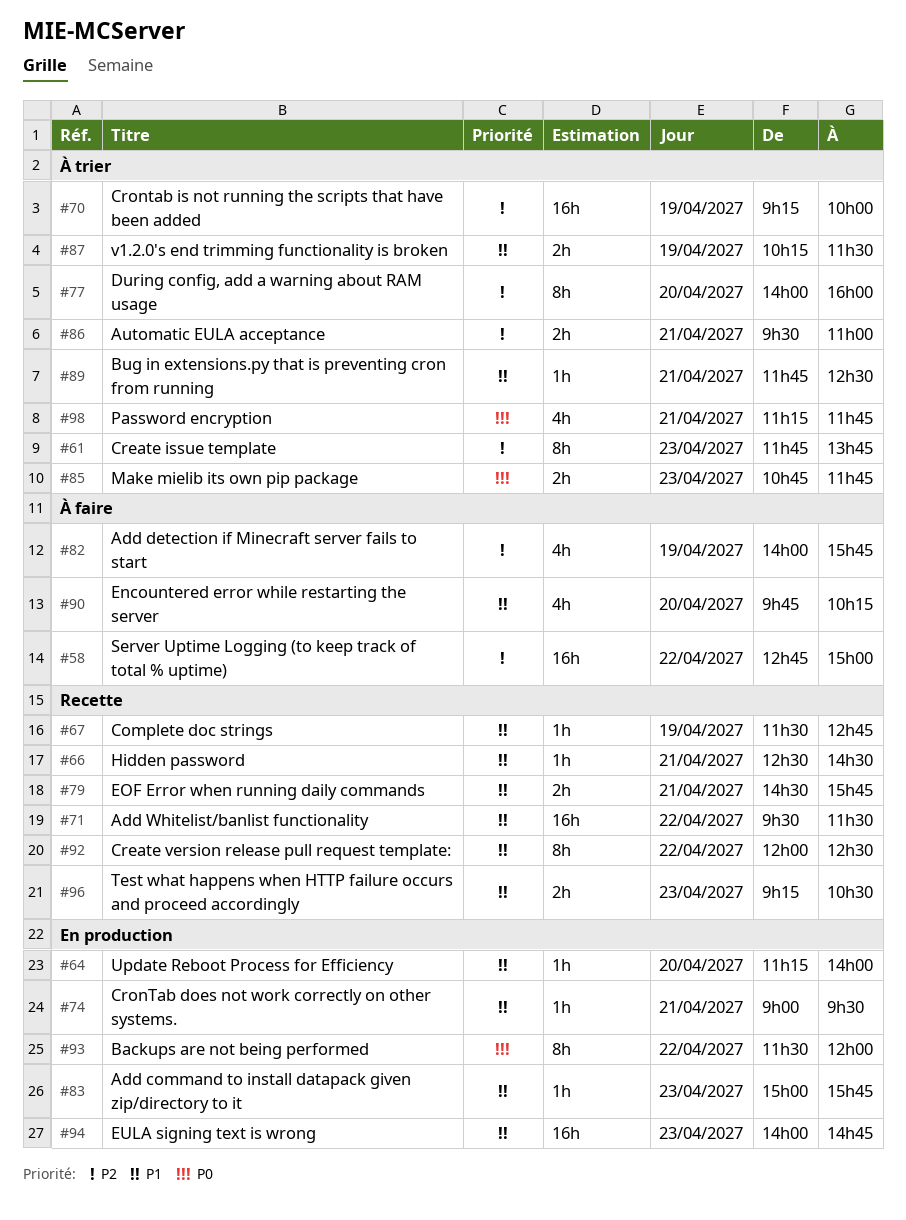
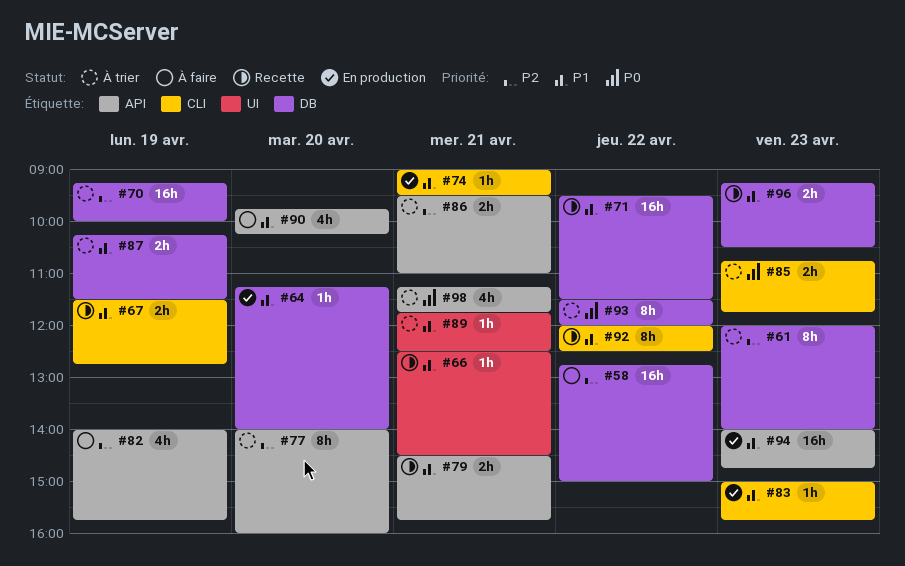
#61, begins: 11:45 -> 12:00
#61, ends: 13:45 -> 14:00
#67, estimate: 1h -> 2h
#93, status: En production -> À trier

